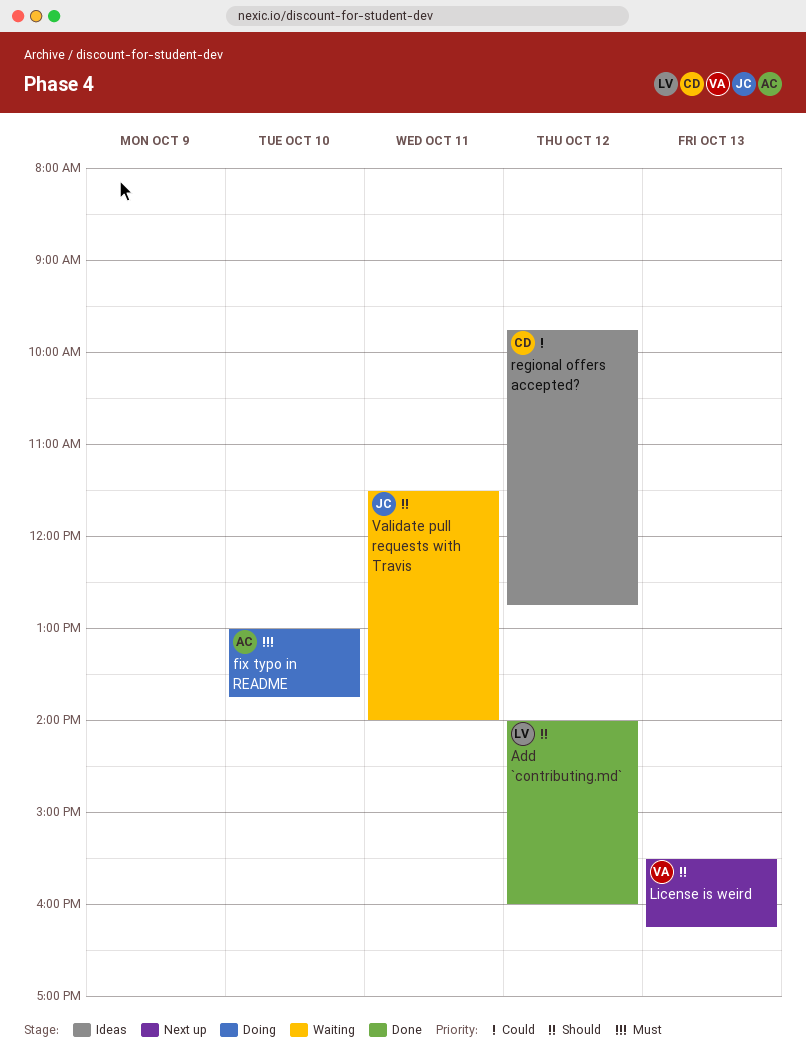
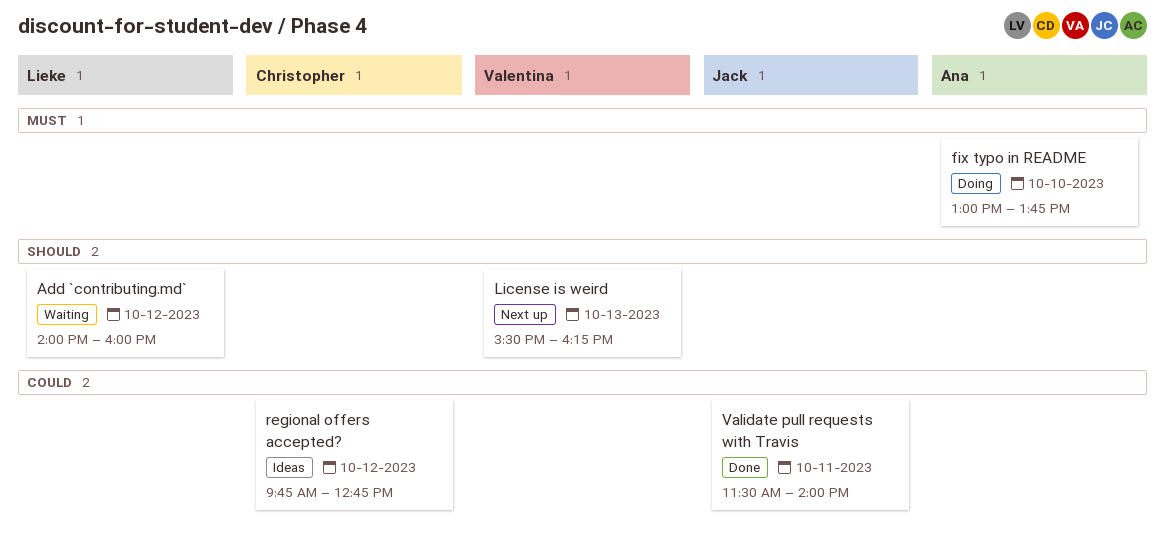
Add `contributing.md`, status: Done -> Waiting
Validate pull requests with Travis, status: Waiting -> Done
Validate pull requests with Travis, priority: Should -> Could

